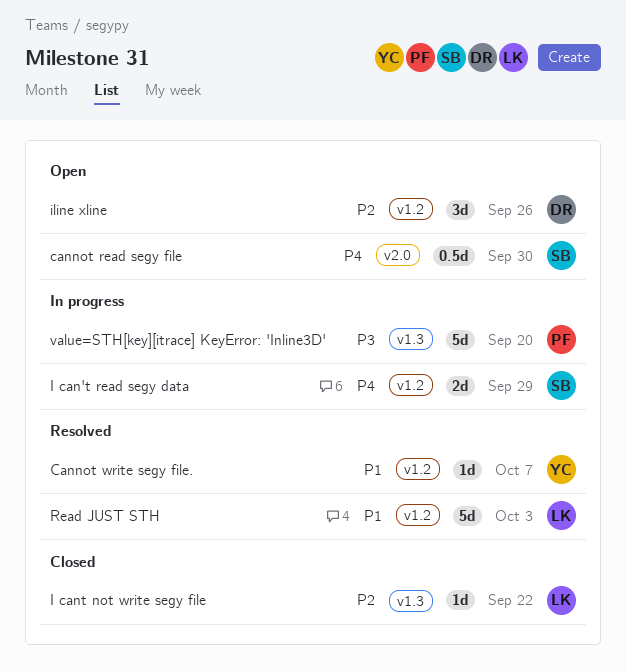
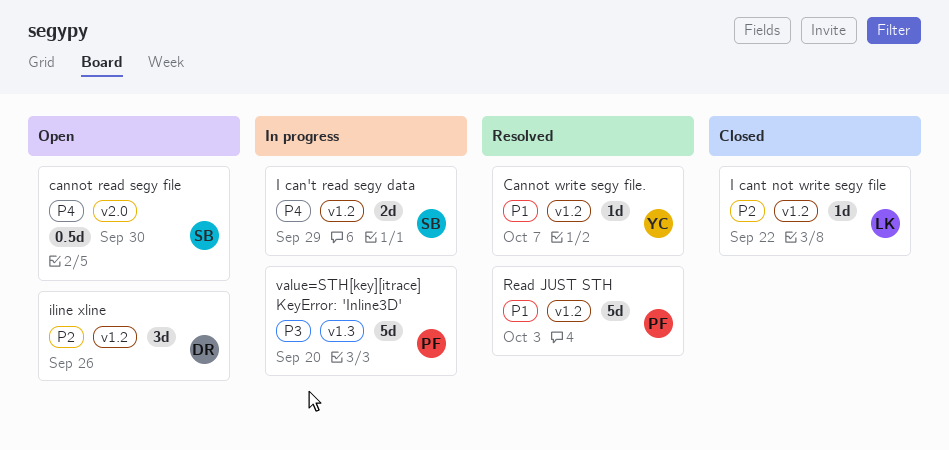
I cant not write segy file, label: v1.3 -> v1.2
Read JUST STH, owner: LK -> PF

